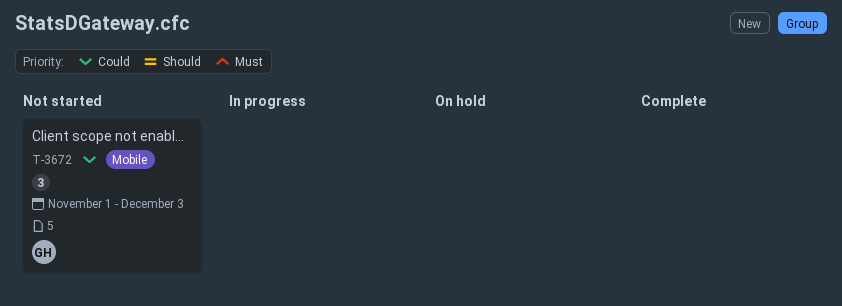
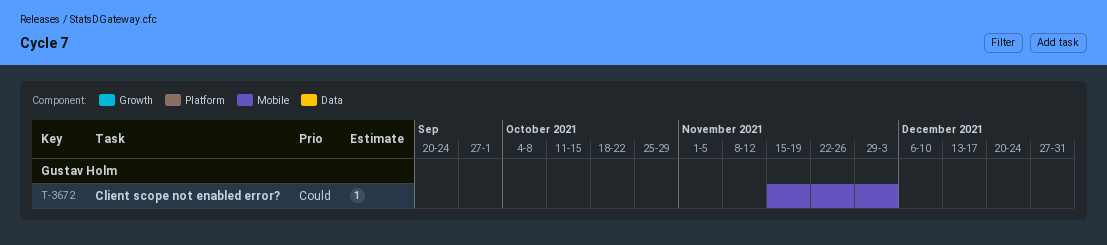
T-3672, estimate: 3 -> 1
T-3672, start: Nov 1 -> Nov 15

